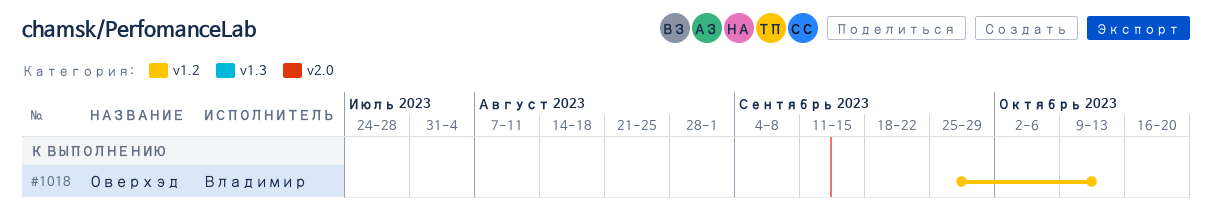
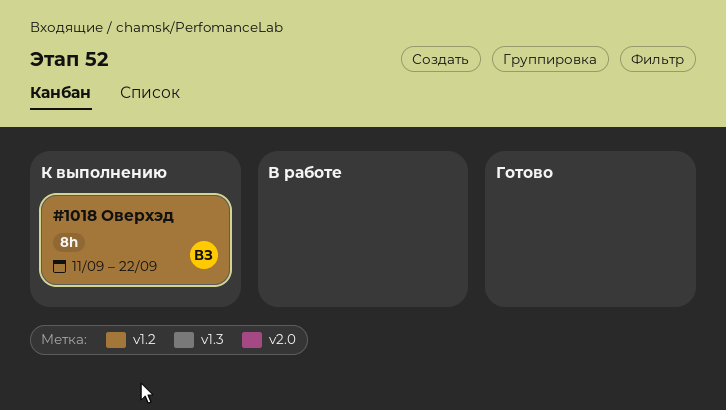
#1018, start: Sep 25 -> Sep 11
#1018, due: Oct 13 -> Sep 22

